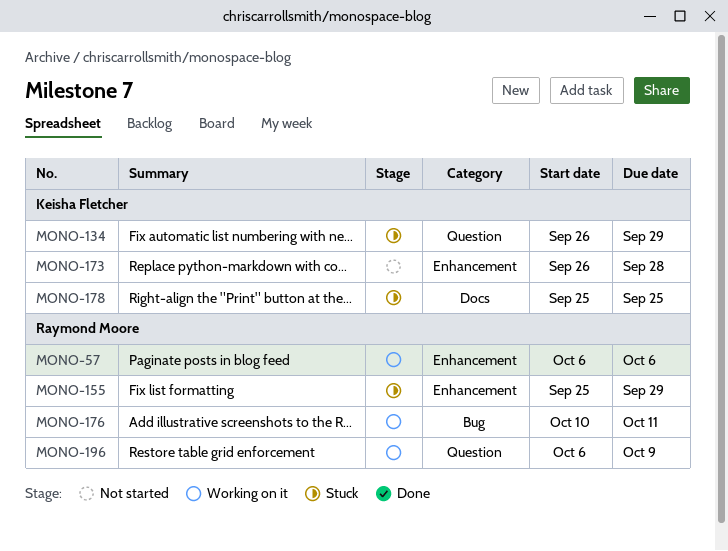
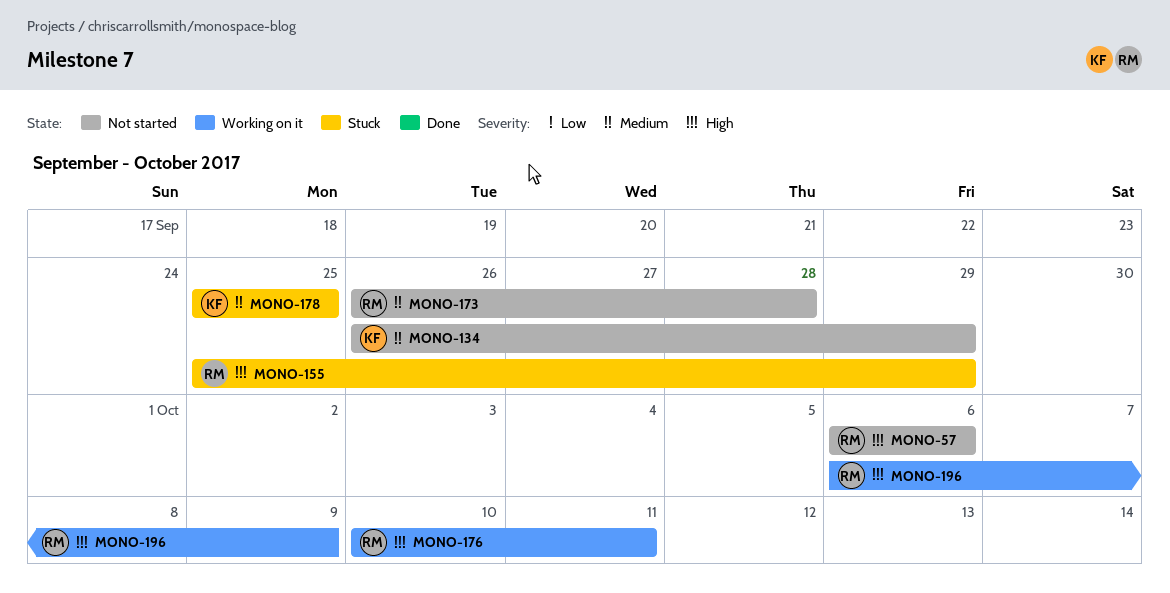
MONO-57, status: Working on it -> Not started
MONO-134, status: Stuck -> Not started
MONO-173, owner: Keisha Fletcher -> Raymond Moore

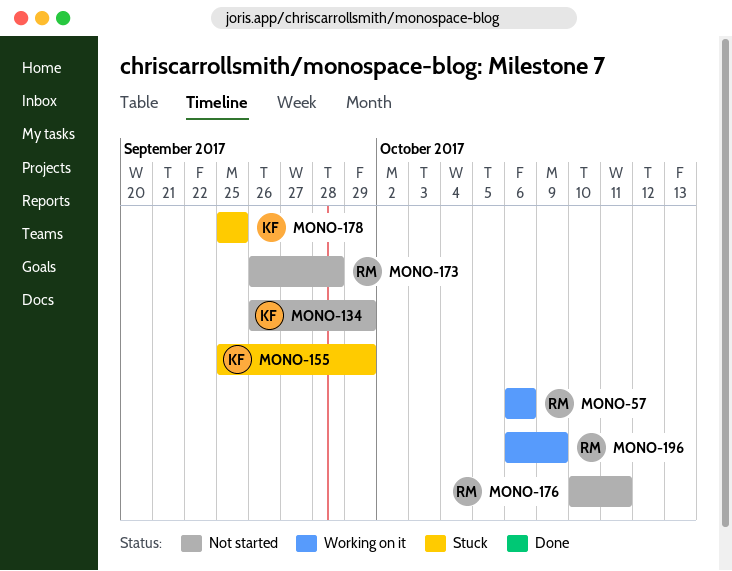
MONO-57, status: Not started -> Working on it
MONO-155, owner: RM -> KF
MONO-176, status: Working on it -> Not started

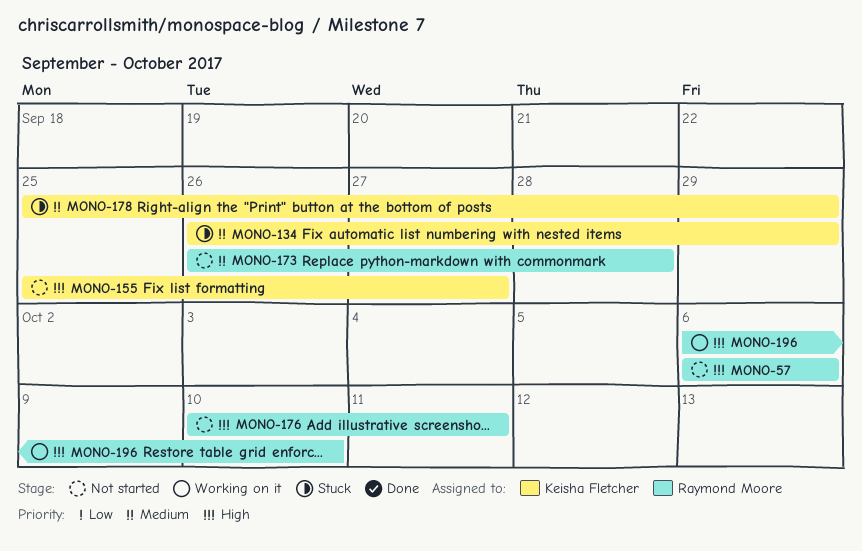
MONO-57, status: Working on it -> Not started
MONO-134, status: Not started -> Stuck
MONO-155, status: Stuck -> Not started
MONO-155, due: Sep 29 -> Sep 27
MONO-178, due: Sep 25 -> Sep 29
MONO-196, due: Oct 9 -> Oct 10

